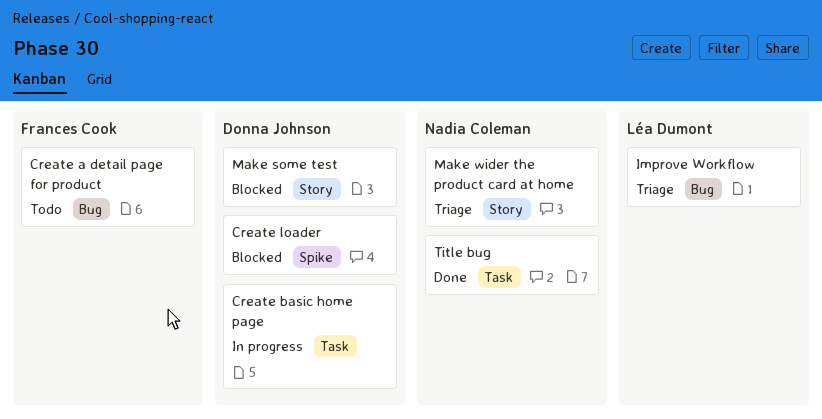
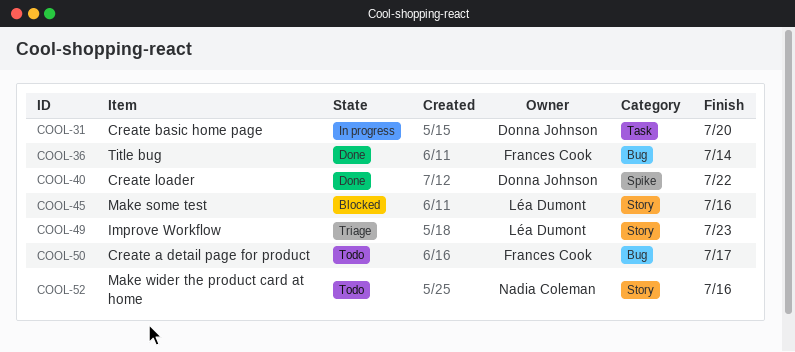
Create loader, status: Blocked -> Done
Improve Workflow, label: Bug -> Story
Make some test, owner: Donna Johnson -> Léa Dumont
Make wider the product card at home, status: Triage -> Todo
Title bug, owner: Nadia Coleman -> Frances Cook
Title bug, label: Task -> Bug

